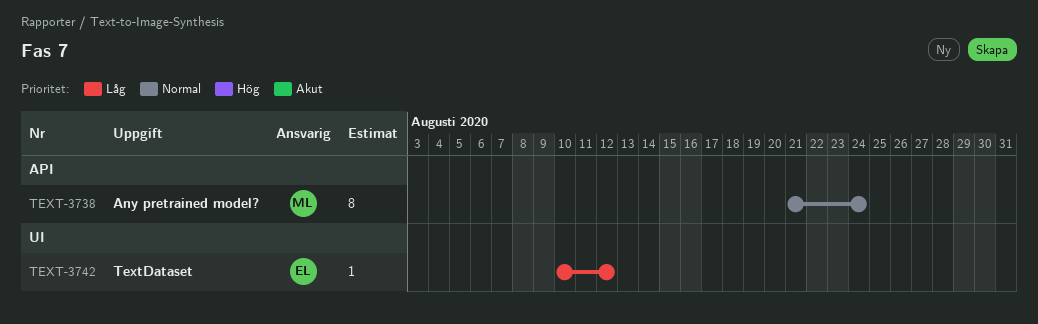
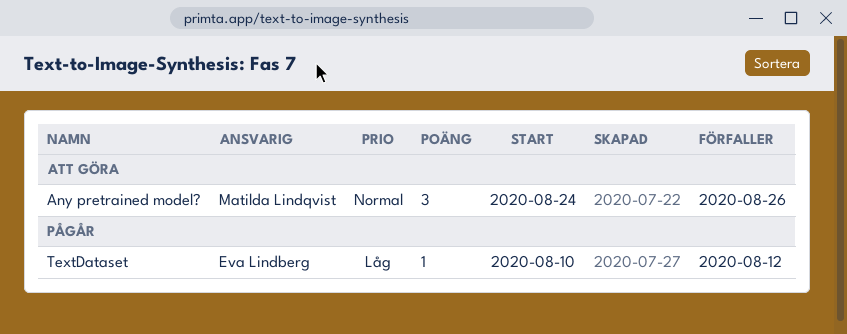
Any pretrained model?, estimate: 8 -> 3
Any pretrained model?, start: Aug 21 -> Aug 24
Any pretrained model?, due: Aug 24 -> Aug 26

